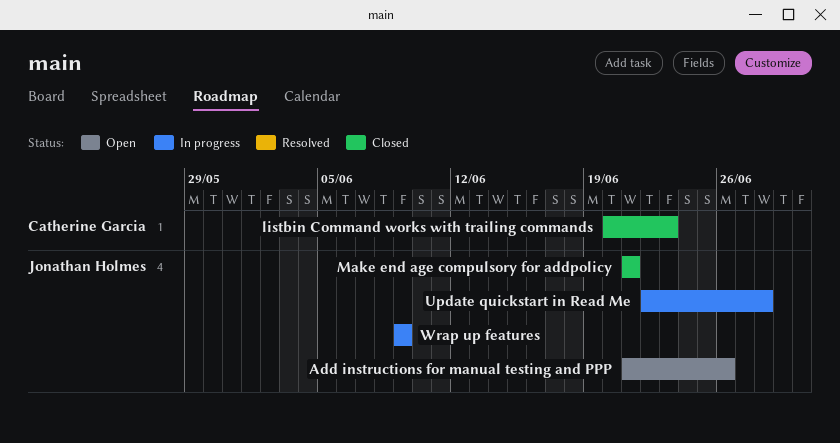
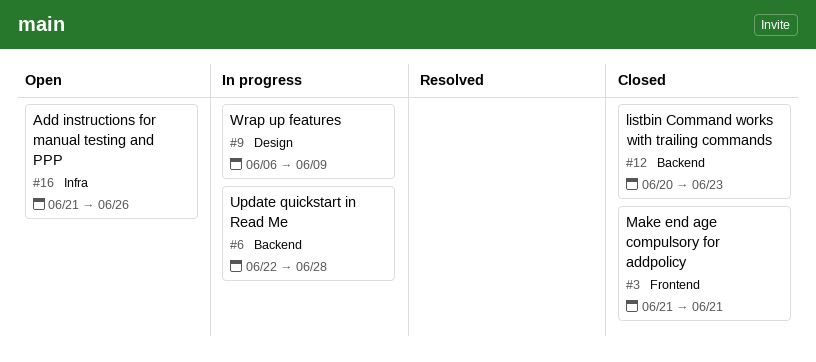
Wrap up features, start: Jun 9 -> Jun 6

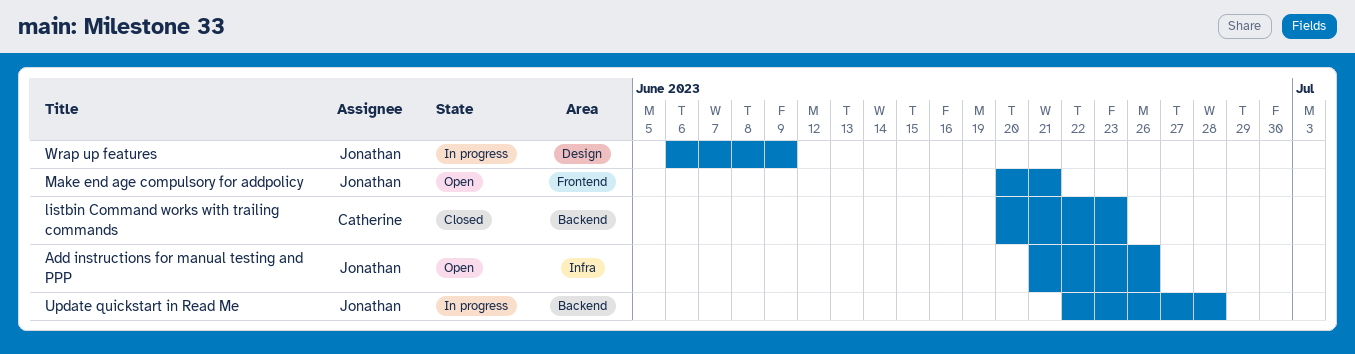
Make end age compulsory for addpolicy, status: Closed -> Open
Make end age compulsory for addpolicy, start: Jun 21 -> Jun 20

